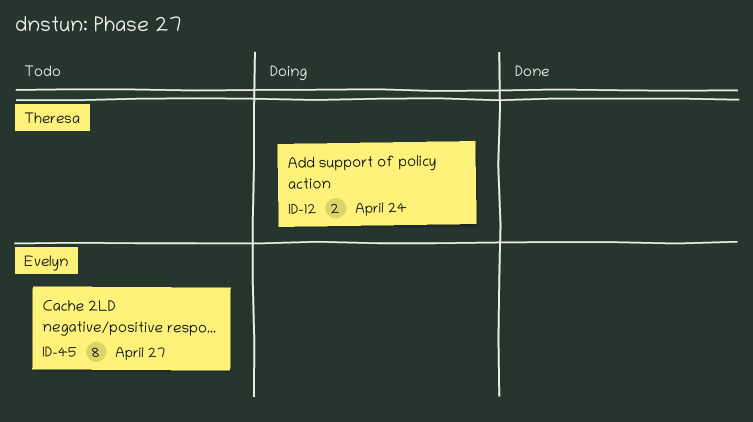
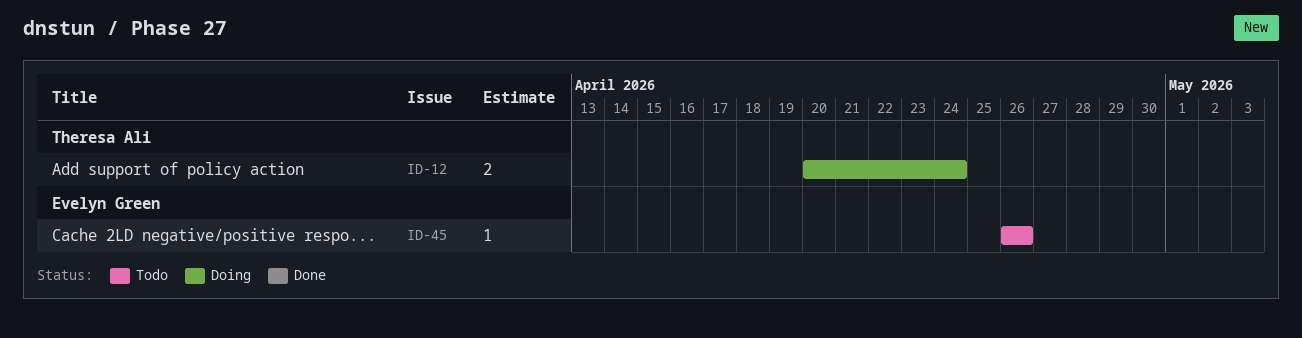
ID-45, estimate: 8 -> 1
ID-45, due: Apr 27 -> Apr 26

